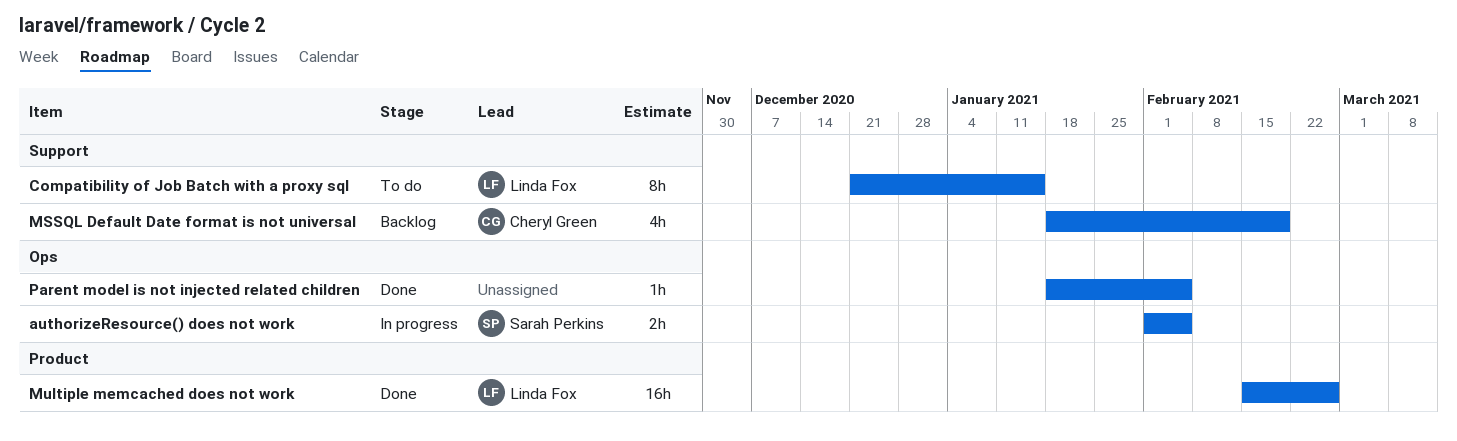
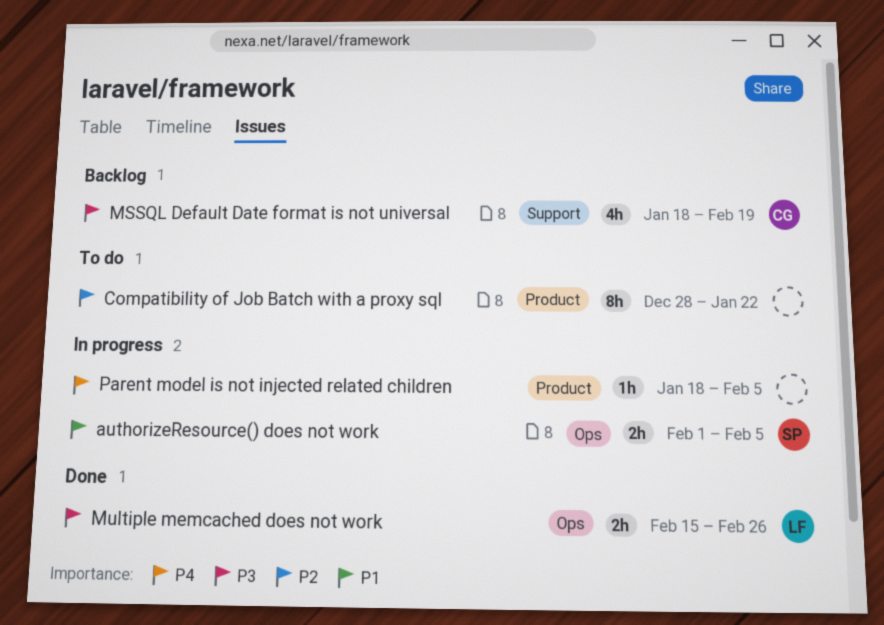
Compatibility of Job Batch with a proxy sql, owner: Linda Fox -> none
Compatibility of Job Batch with a proxy sql, label: Support -> Product
Compatibility of Job Batch with a proxy sql, start: Dec 21 -> Dec 28
Compatibility of Job Batch with a proxy sql, due: Jan 15 -> Jan 22
Multiple memcached does not work, label: Product -> Ops
Multiple memcached does not work, estimate: 16h -> 2h
Parent model is not injected related children, status: Done -> In progress
Parent model is not injected related children, label: Ops -> Product

